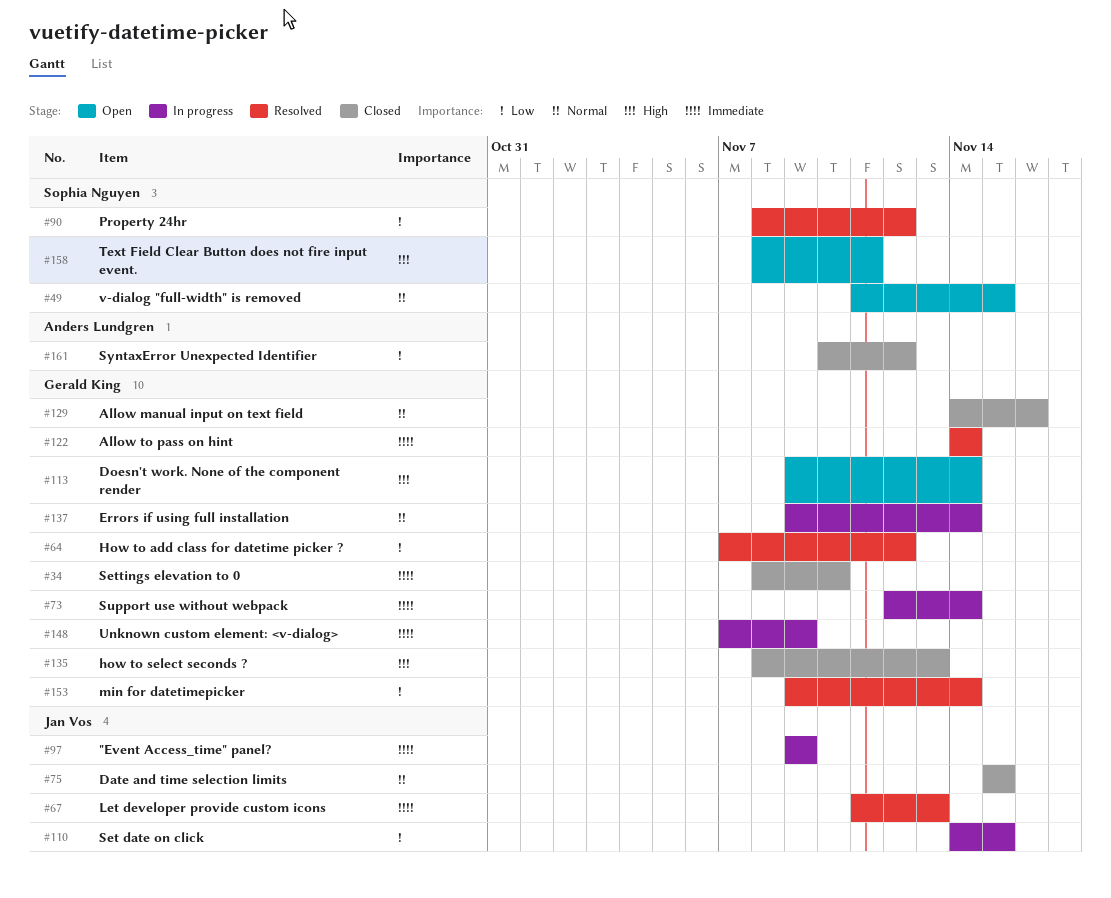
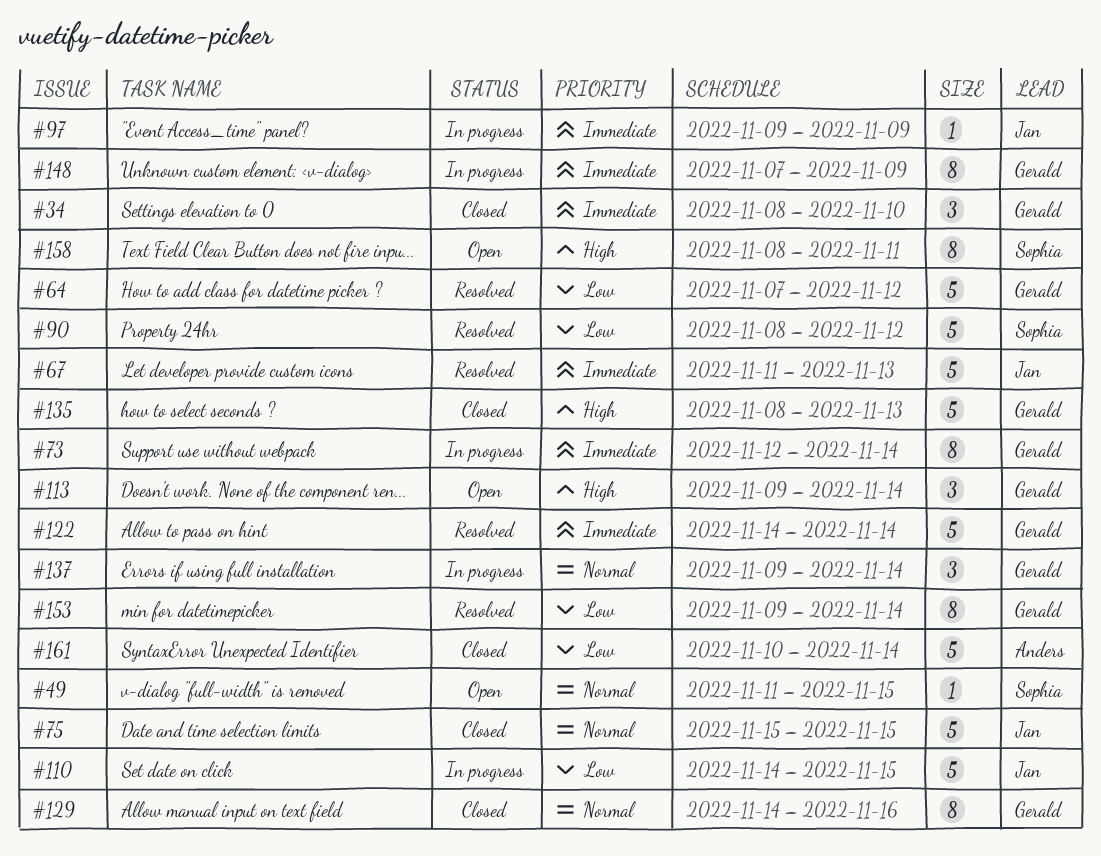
#161, due: Nov 12 -> Nov 14

